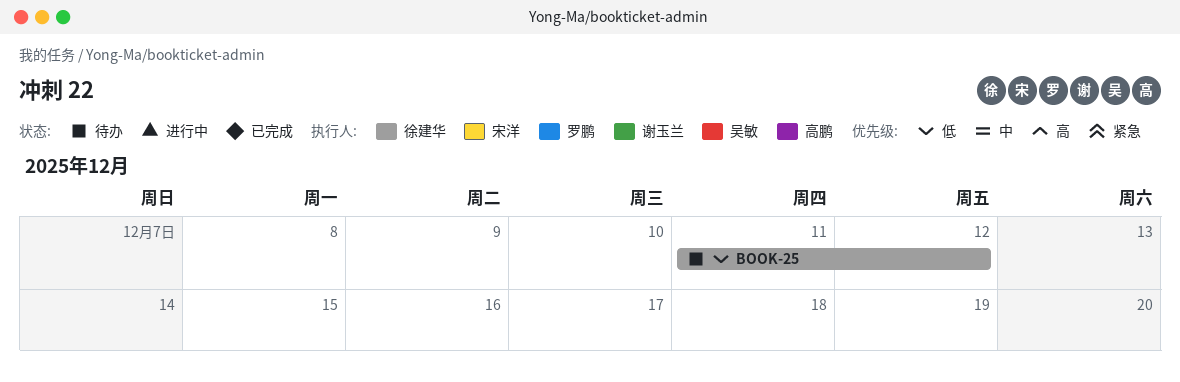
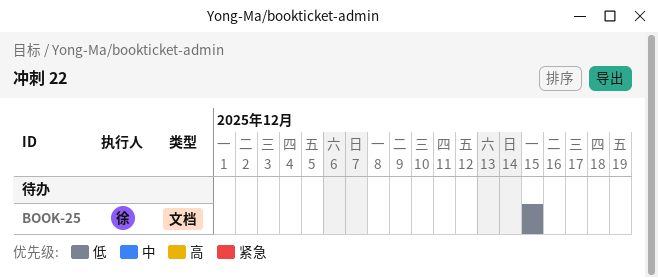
BOOK-25, start: Dec 11 -> Dec 15
BOOK-25, due: Dec 12 -> Dec 15

